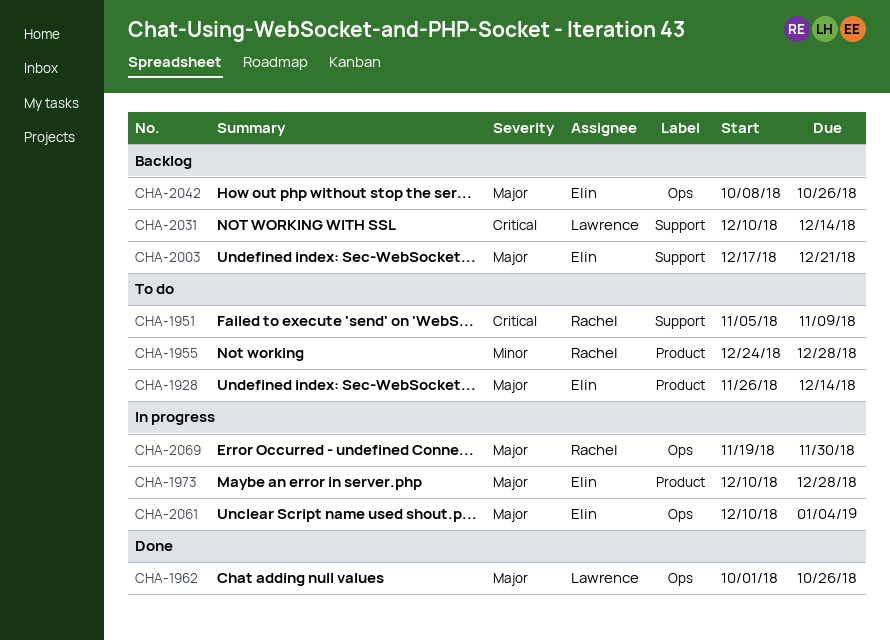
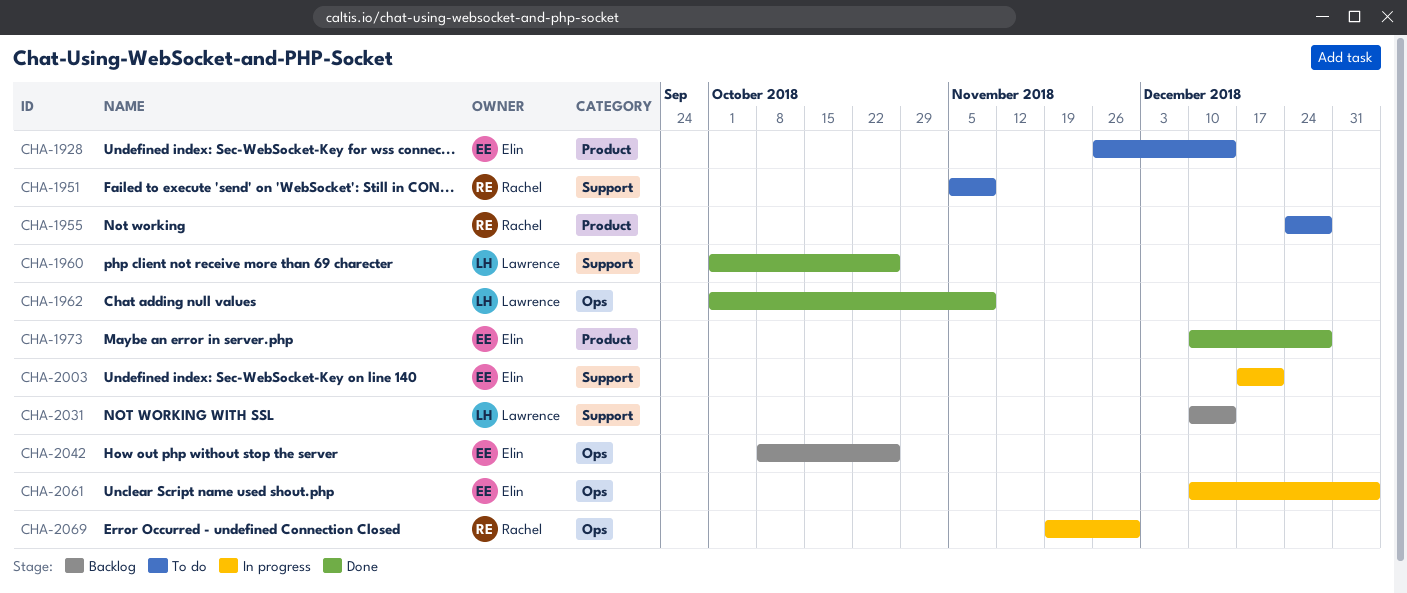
CHA-1960: none -> present
CHA-1962, due: Oct 26 -> Nov 9
CHA-1973, status: In progress -> Done
CHA-2003, status: Backlog -> In progress

